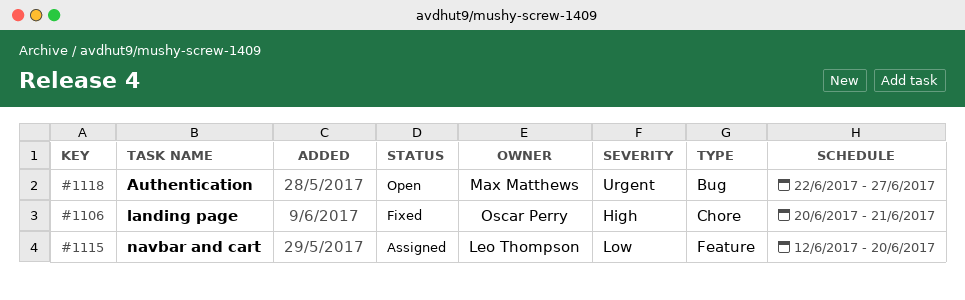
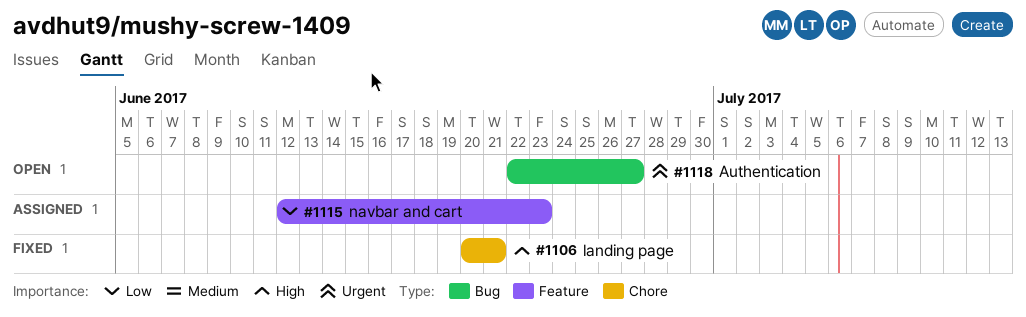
#1115, due: Jun 20 -> Jun 23

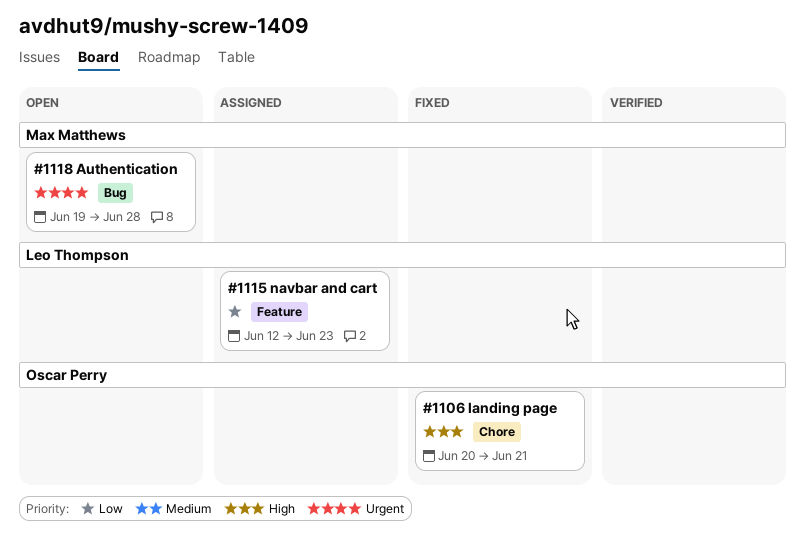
#1118, start: Jun 22 -> Jun 19
#1118, due: Jun 27 -> Jun 28

